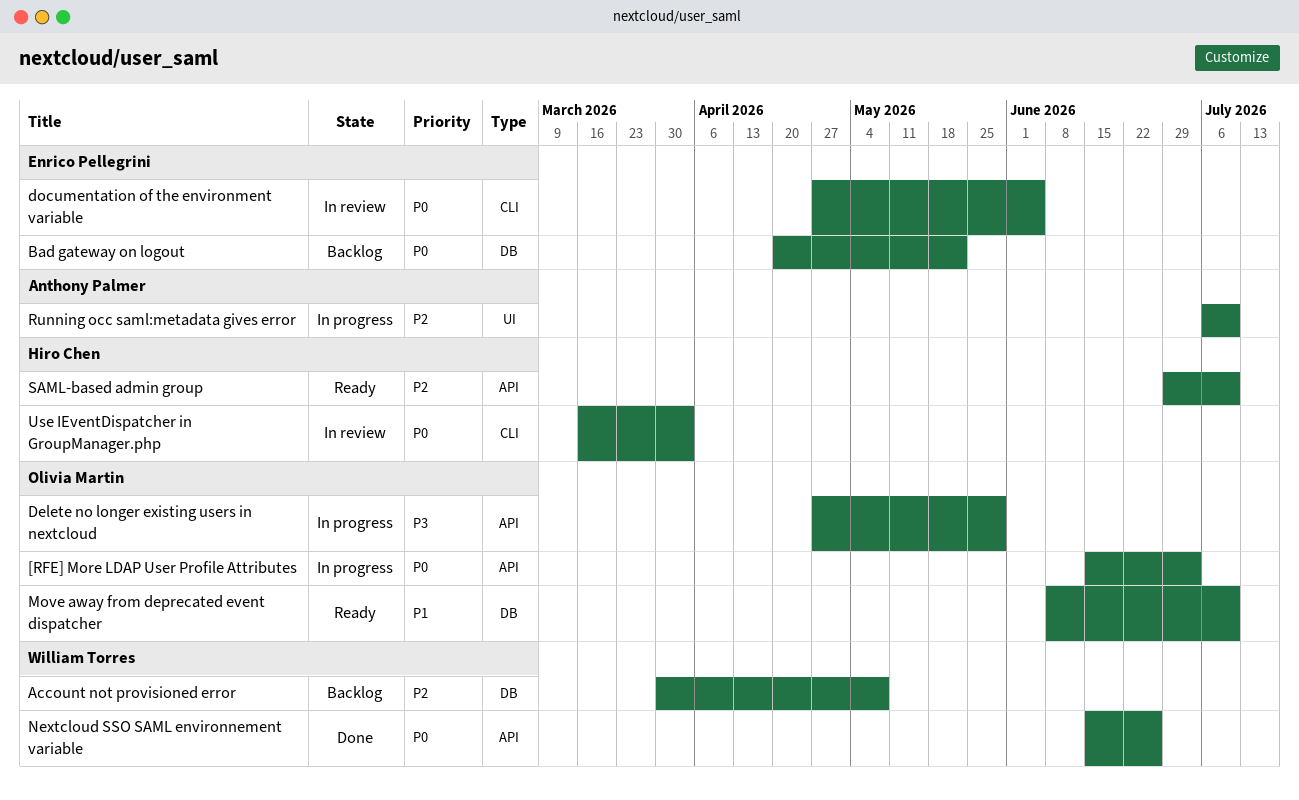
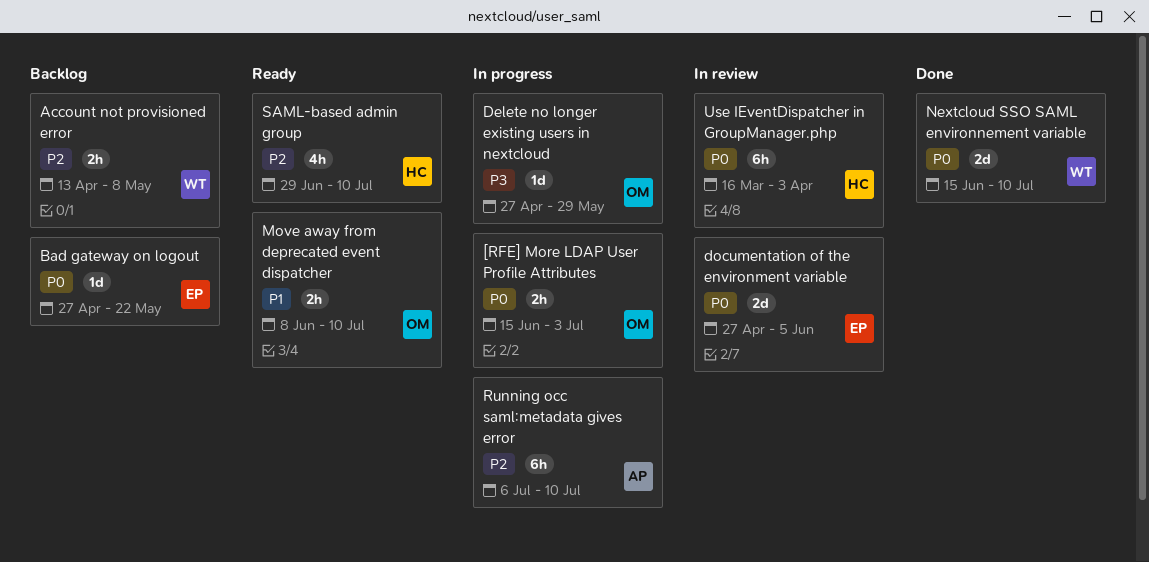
Account not provisioned error, start: Mar 30 -> Apr 13
Bad gateway on logout, start: Apr 20 -> Apr 27
Nextcloud SSO SAML environnement variable, due: Jun 26 -> Jul 10

